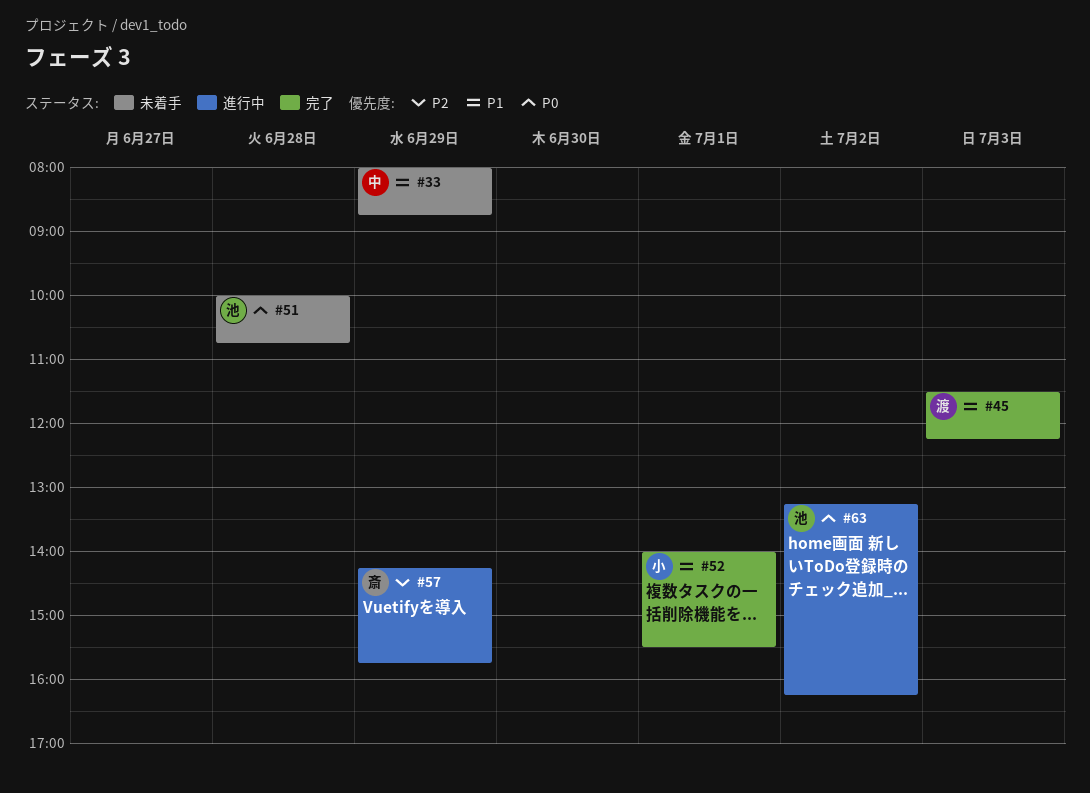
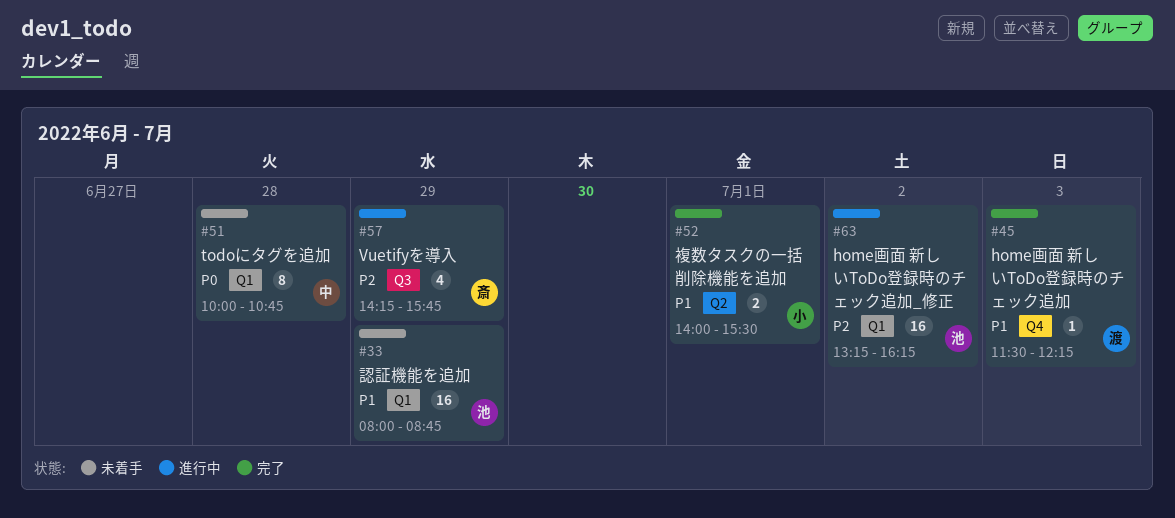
#33, owner: 中 -> 池
#51, owner: 池 -> 中
#63, priority: P0 -> P2

